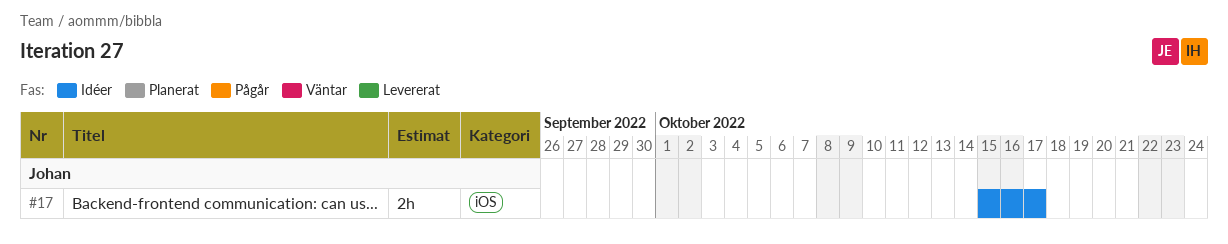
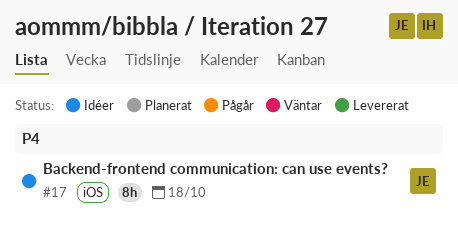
#17, estimate: 2h -> 8h
#17, due: Oct 17 -> Oct 18

